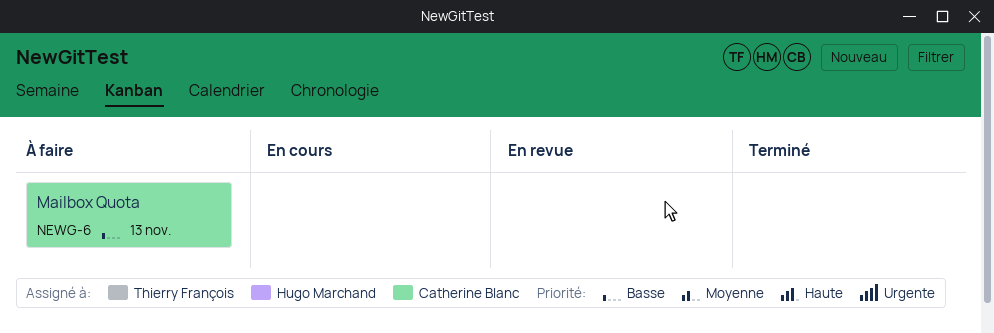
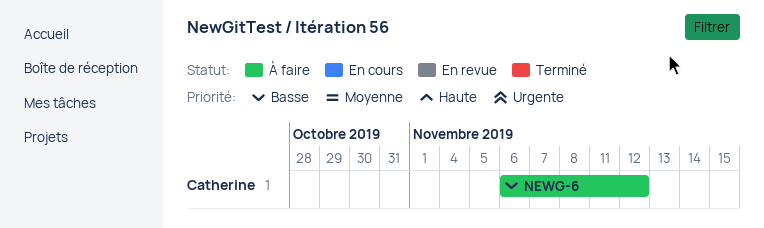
NEWG-6, due: Nov 13 -> Nov 12

